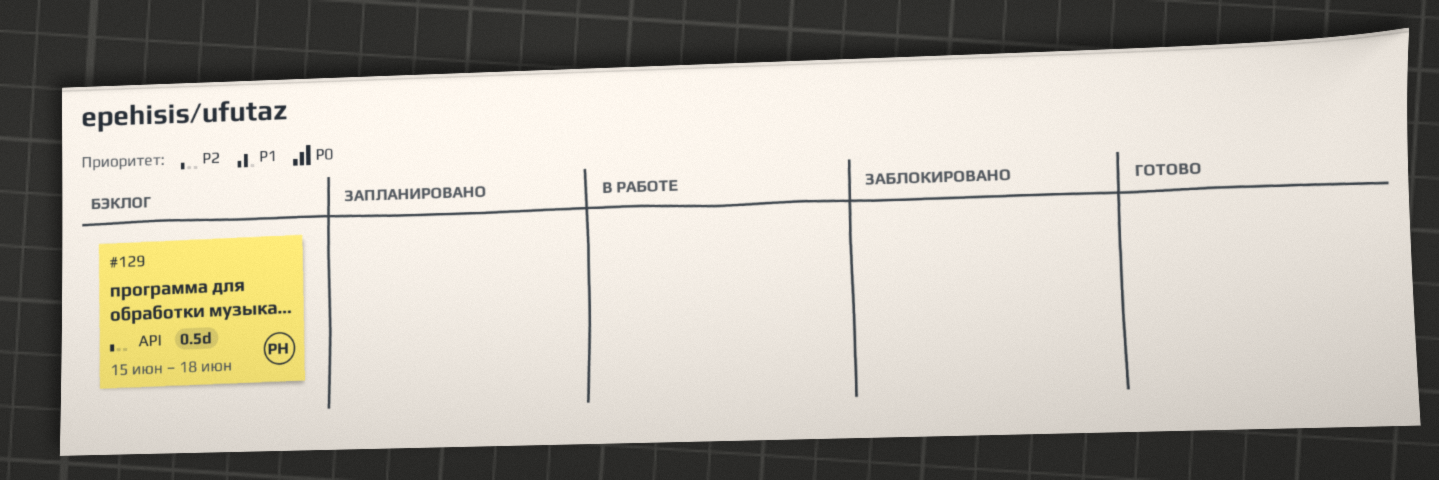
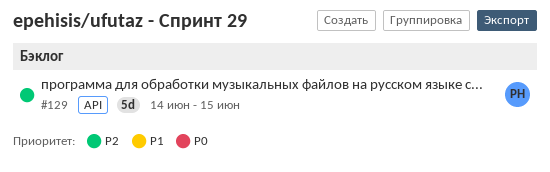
#129, estimate: 0.5d -> 5d
#129, start: Jun 15 -> Jun 14
#129, due: Jun 18 -> Jun 15

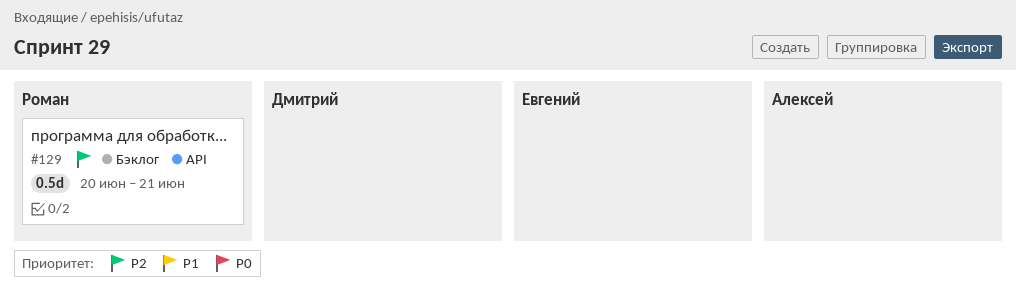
#129, estimate: 5d -> 0.5d
#129, start: Jun 14 -> Jun 20
#129, due: Jun 15 -> Jun 21

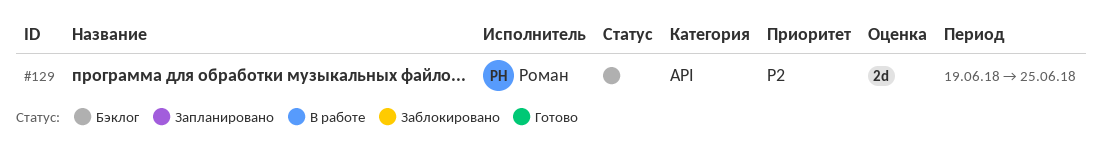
#129, estimate: 0.5d -> 2d
#129, start: Jun 20 -> Jun 19
#129, due: Jun 21 -> Jun 25

